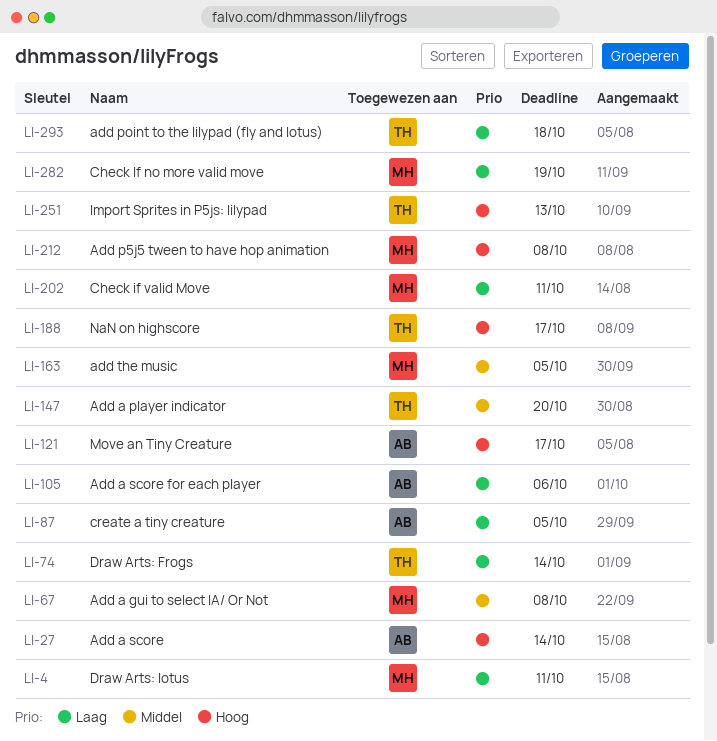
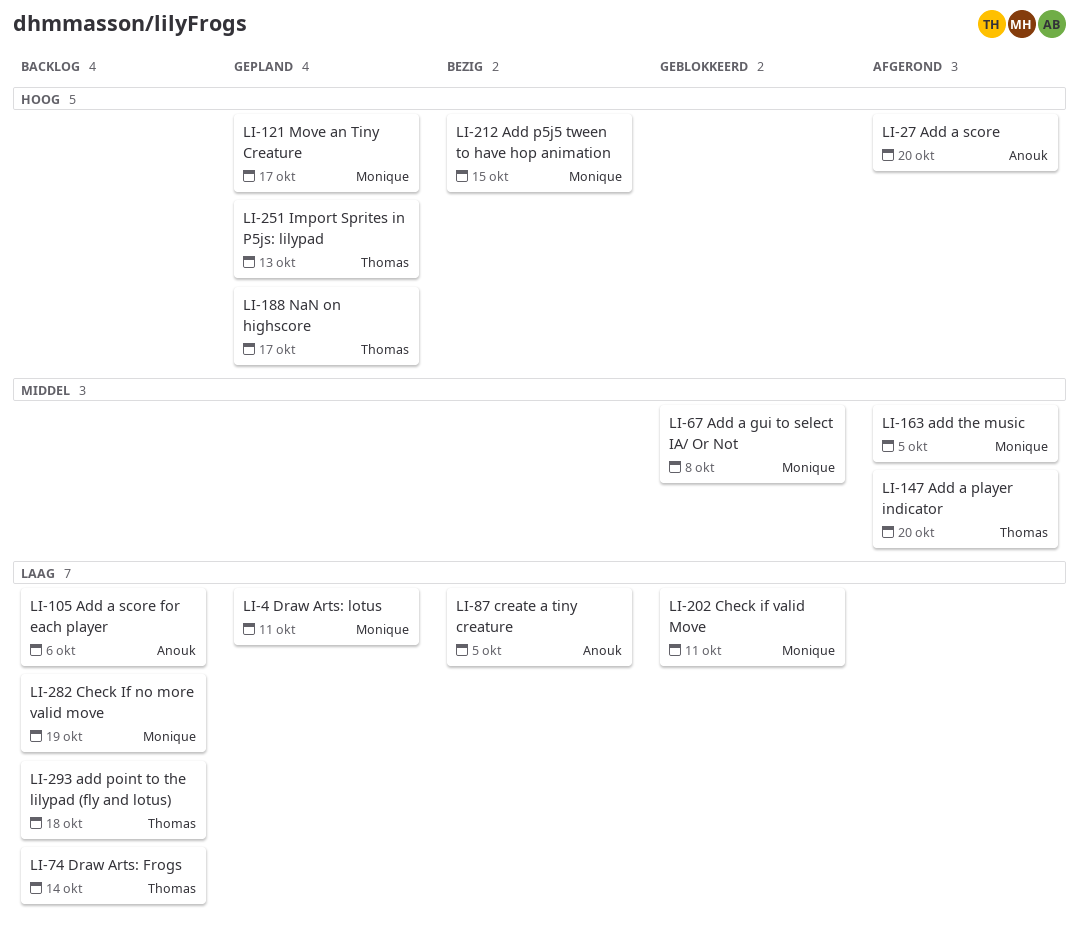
LI-27, due: Oct 14 -> Oct 20
LI-121, owner: Anouk -> Monique
LI-212, due: Oct 8 -> Oct 15

